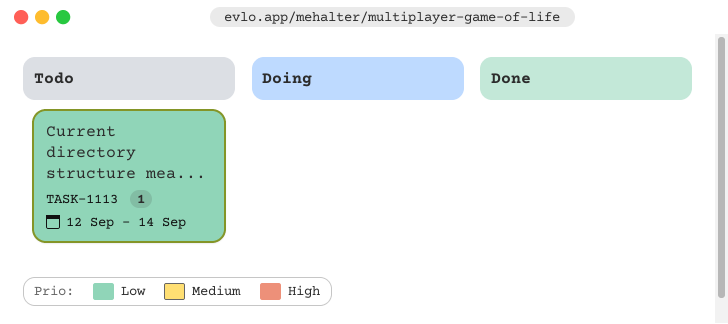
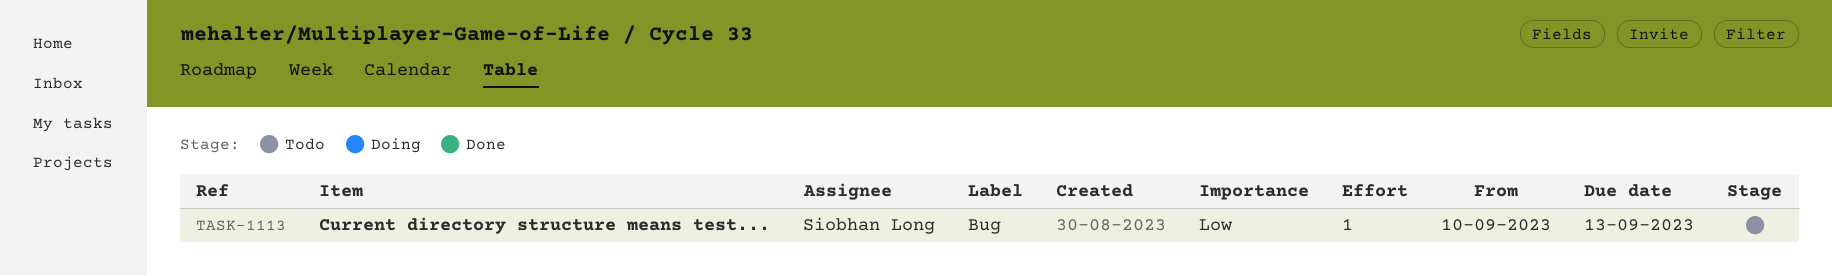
TASK-1113, start: Sep 12 -> Sep 10
TASK-1113, due: Sep 14 -> Sep 13

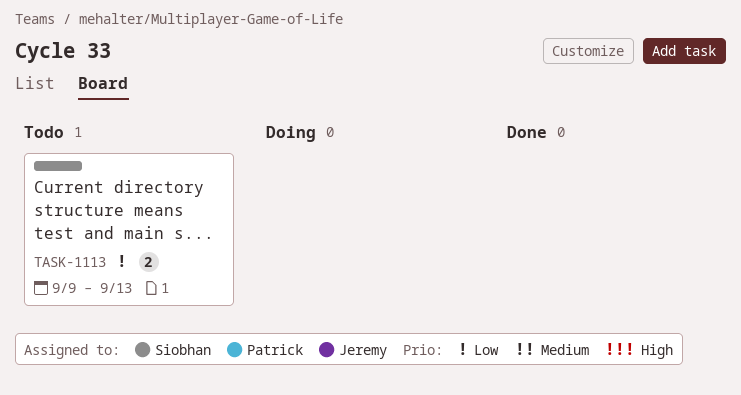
TASK-1113, estimate: 1 -> 2
TASK-1113, start: Sep 10 -> Sep 9

